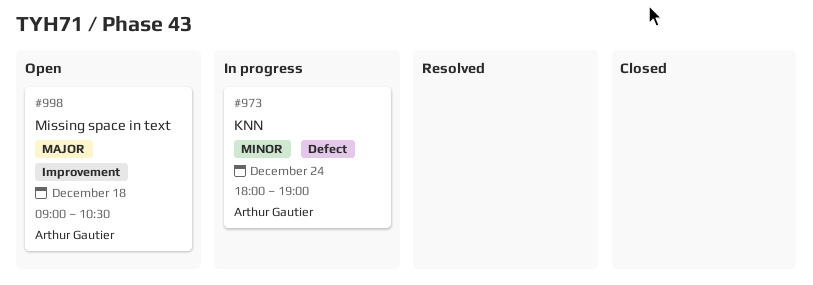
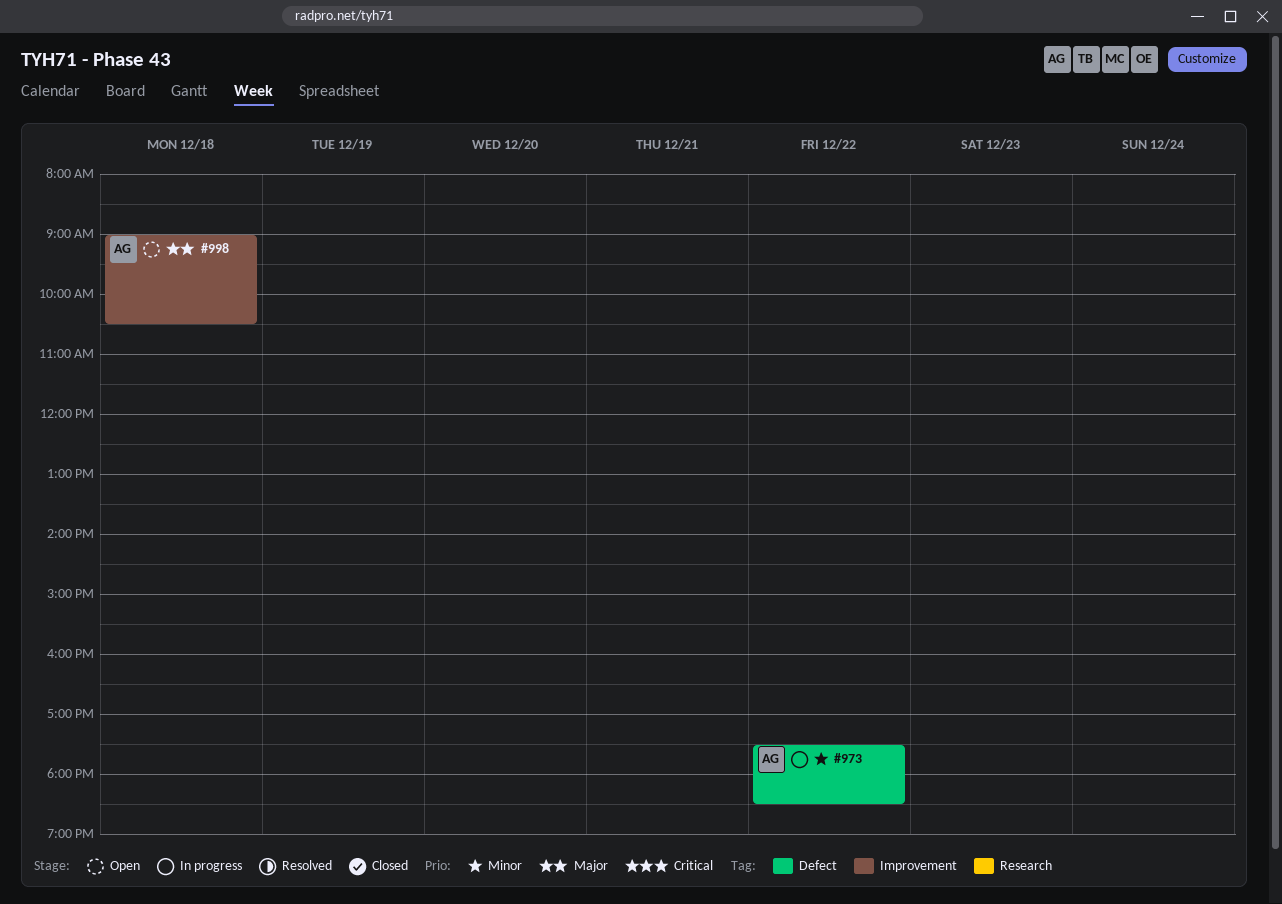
#973, day: Dec 24 -> Dec 22
#973, begins: 18:00 -> 17:30
#973, ends: 19:00 -> 18:30

